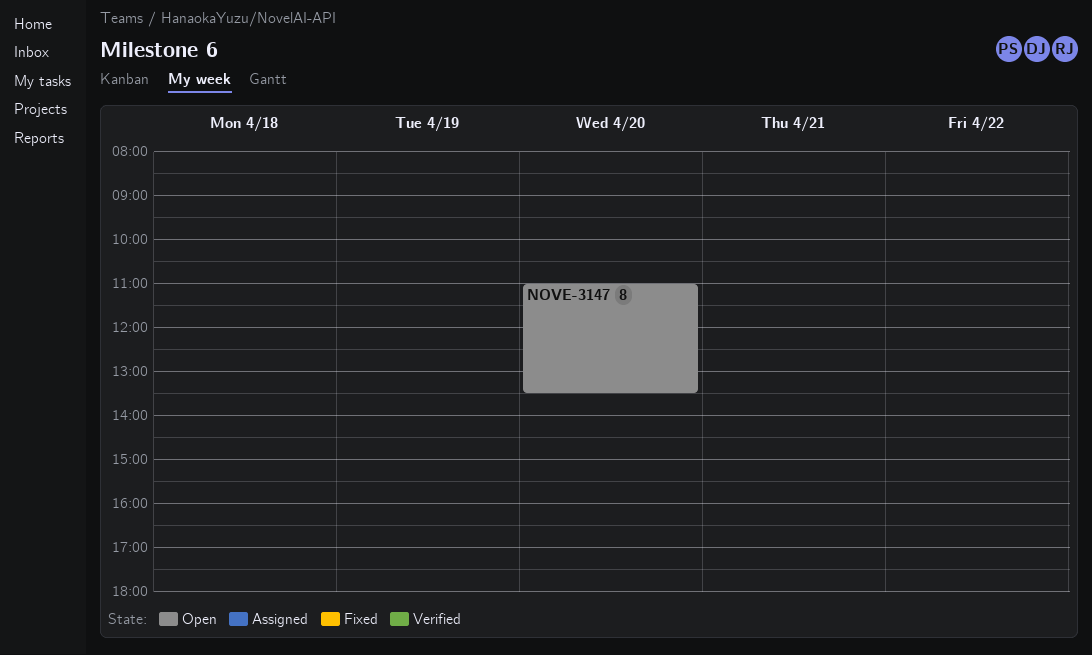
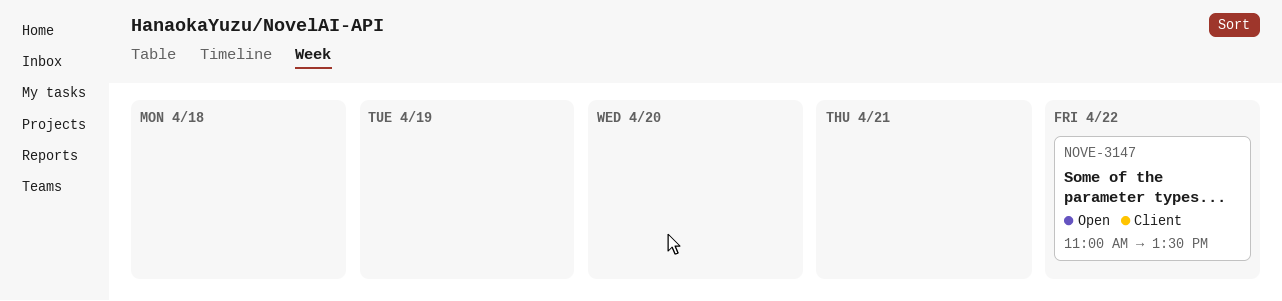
NOVE-3147, day: Apr 20 -> Apr 22

